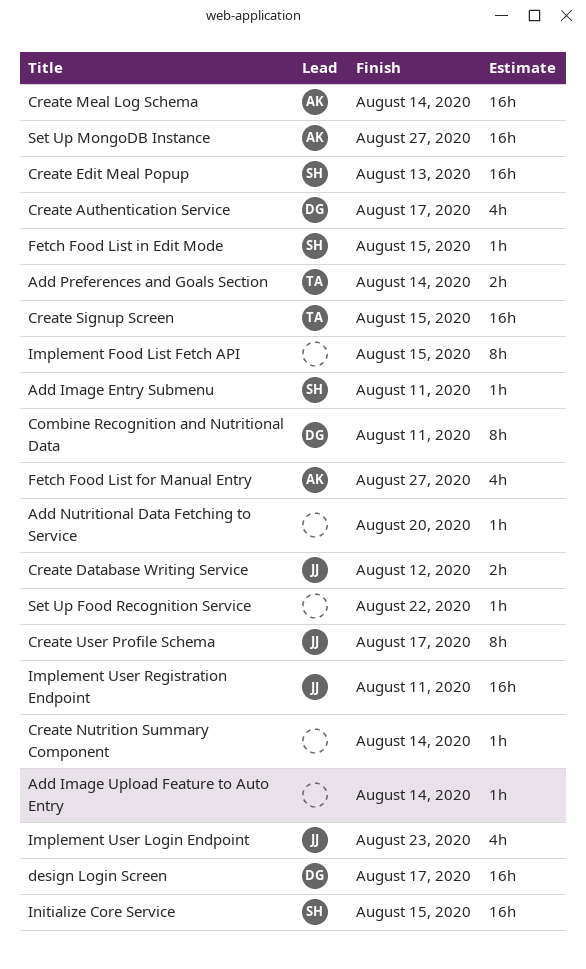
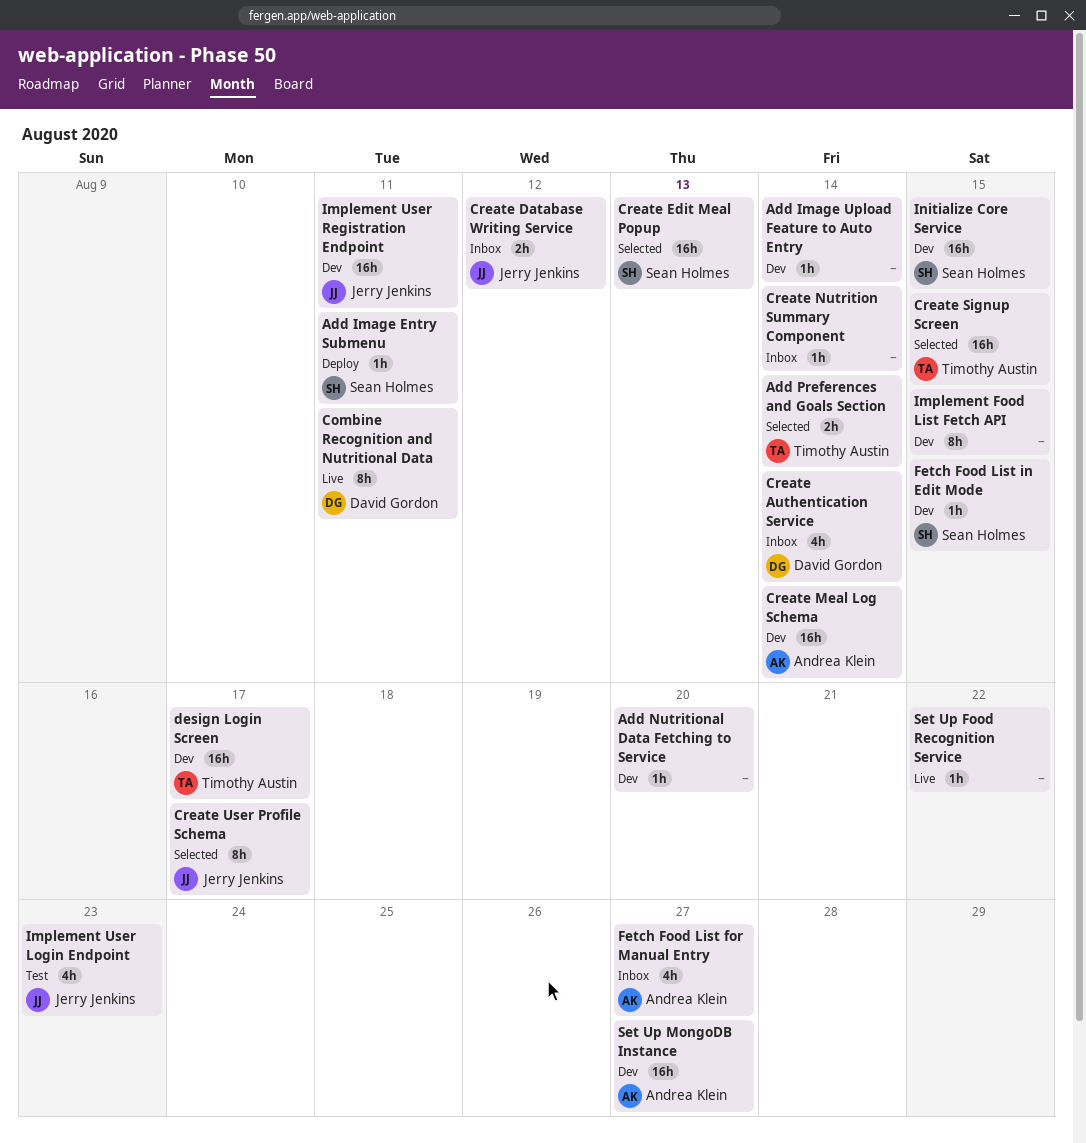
Create Authentication Service, due: Aug 17 -> Aug 14
design Login Screen, owner: David Gordon -> Timothy Austin

